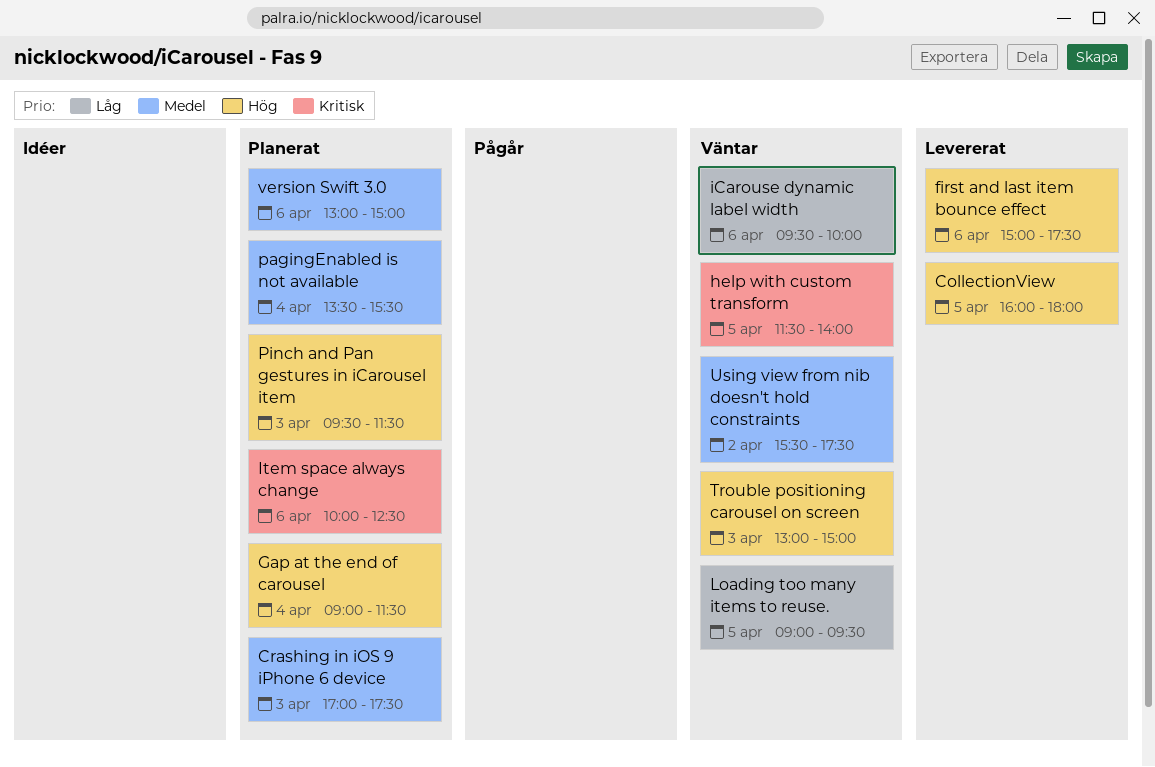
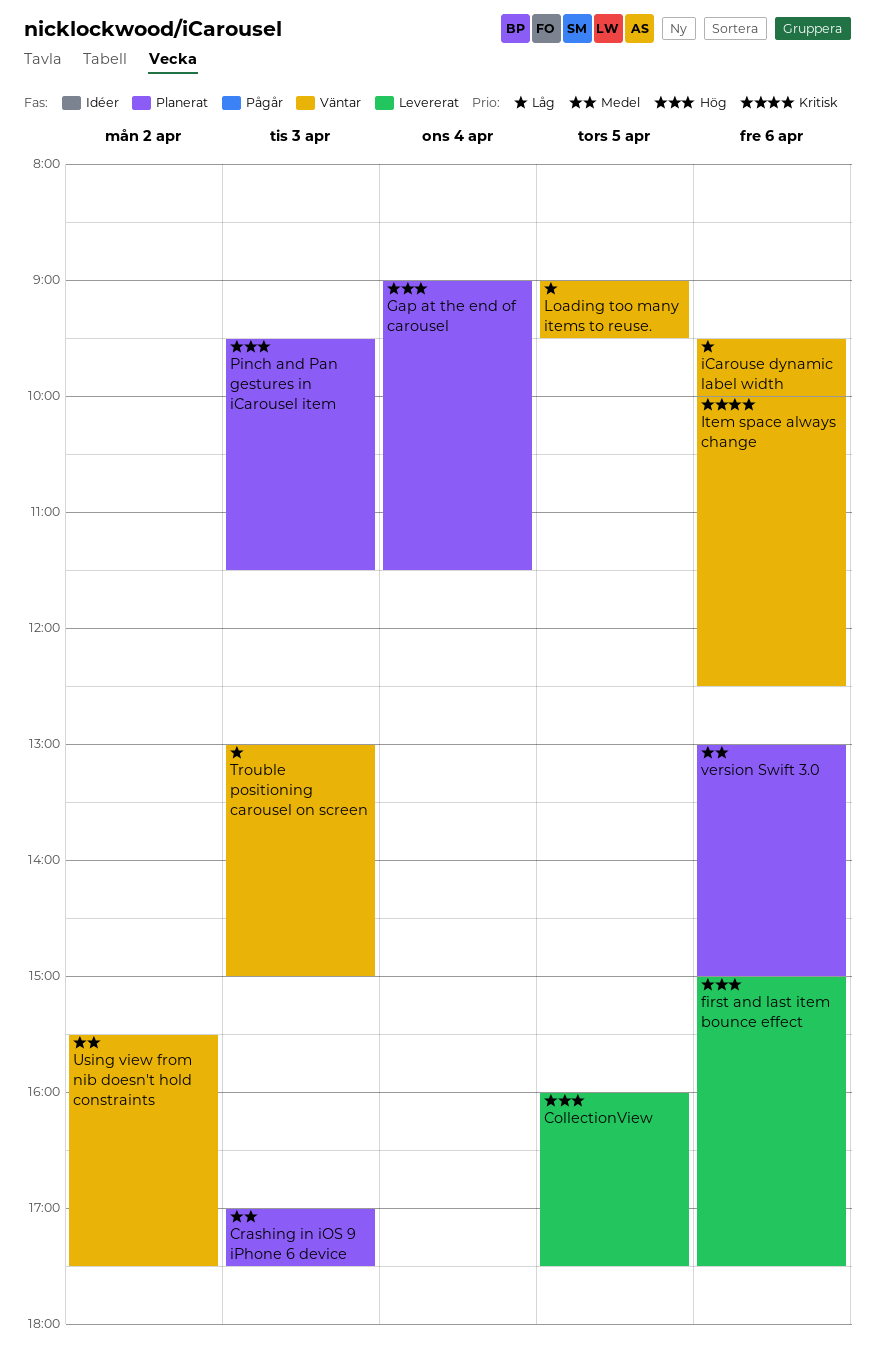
CollectionView, ends: 18:00 -> 17:30
help with custom transform: present -> none
Item space always change, status: Planerat -> Väntar
pagingEnabled is not available: present -> none
Trouble positioning carousel on screen, priority: Hög -> Låg

